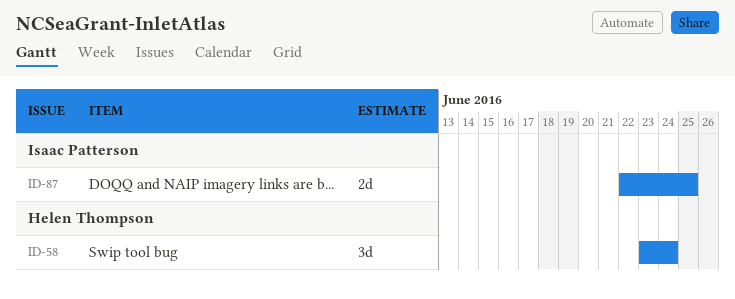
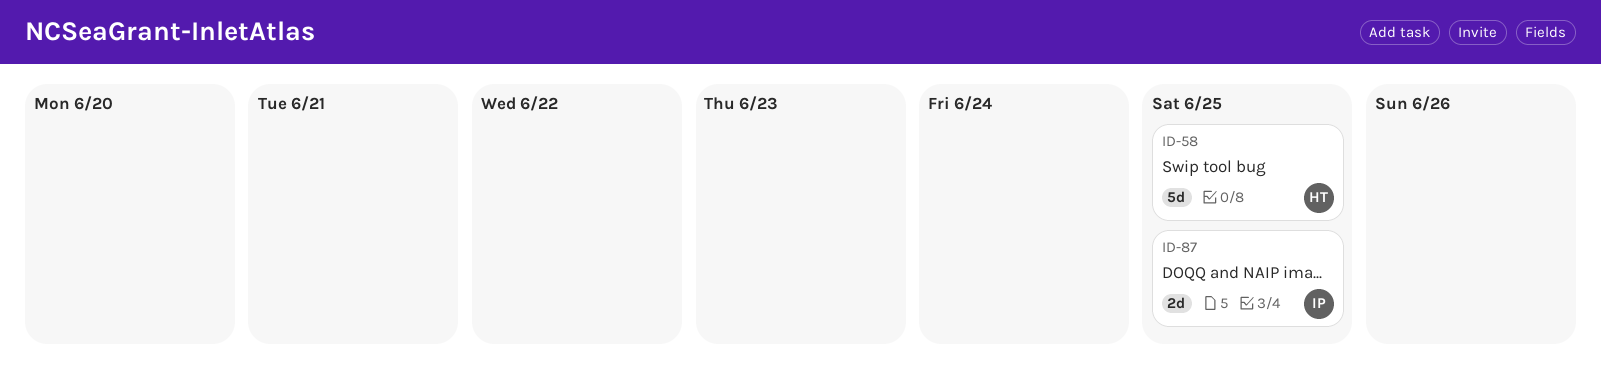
ID-58, estimate: 3d -> 5d
ID-58, due: Jun 24 -> Jun 25

